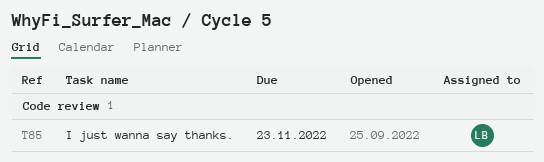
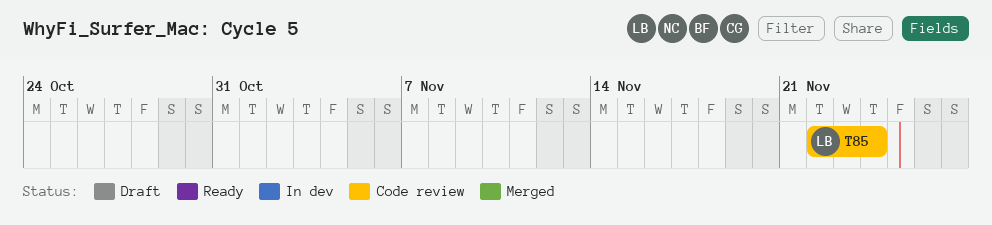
T85, due: Nov 23 -> Nov 24

